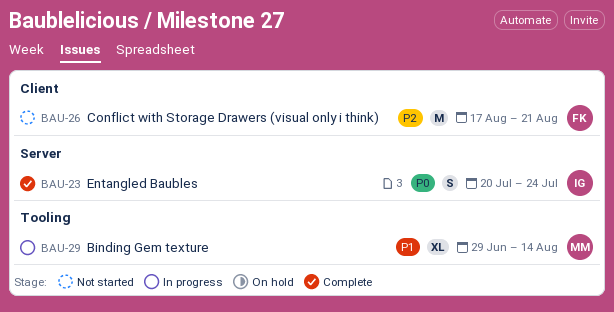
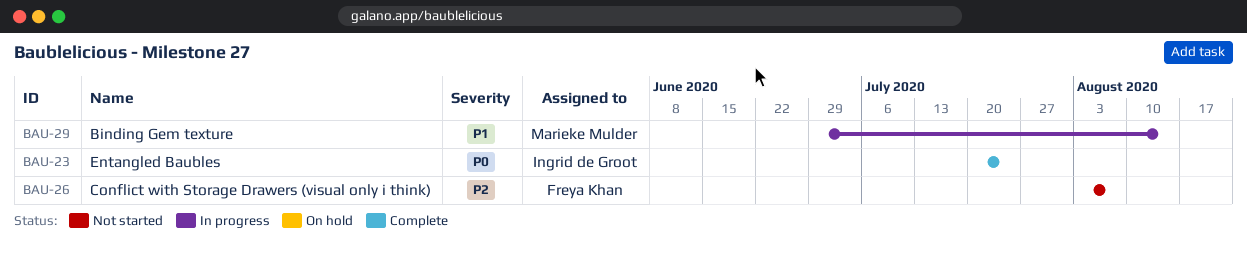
BAU-26, start: Aug 17 -> Aug 3
BAU-26, due: Aug 21 -> Aug 7

